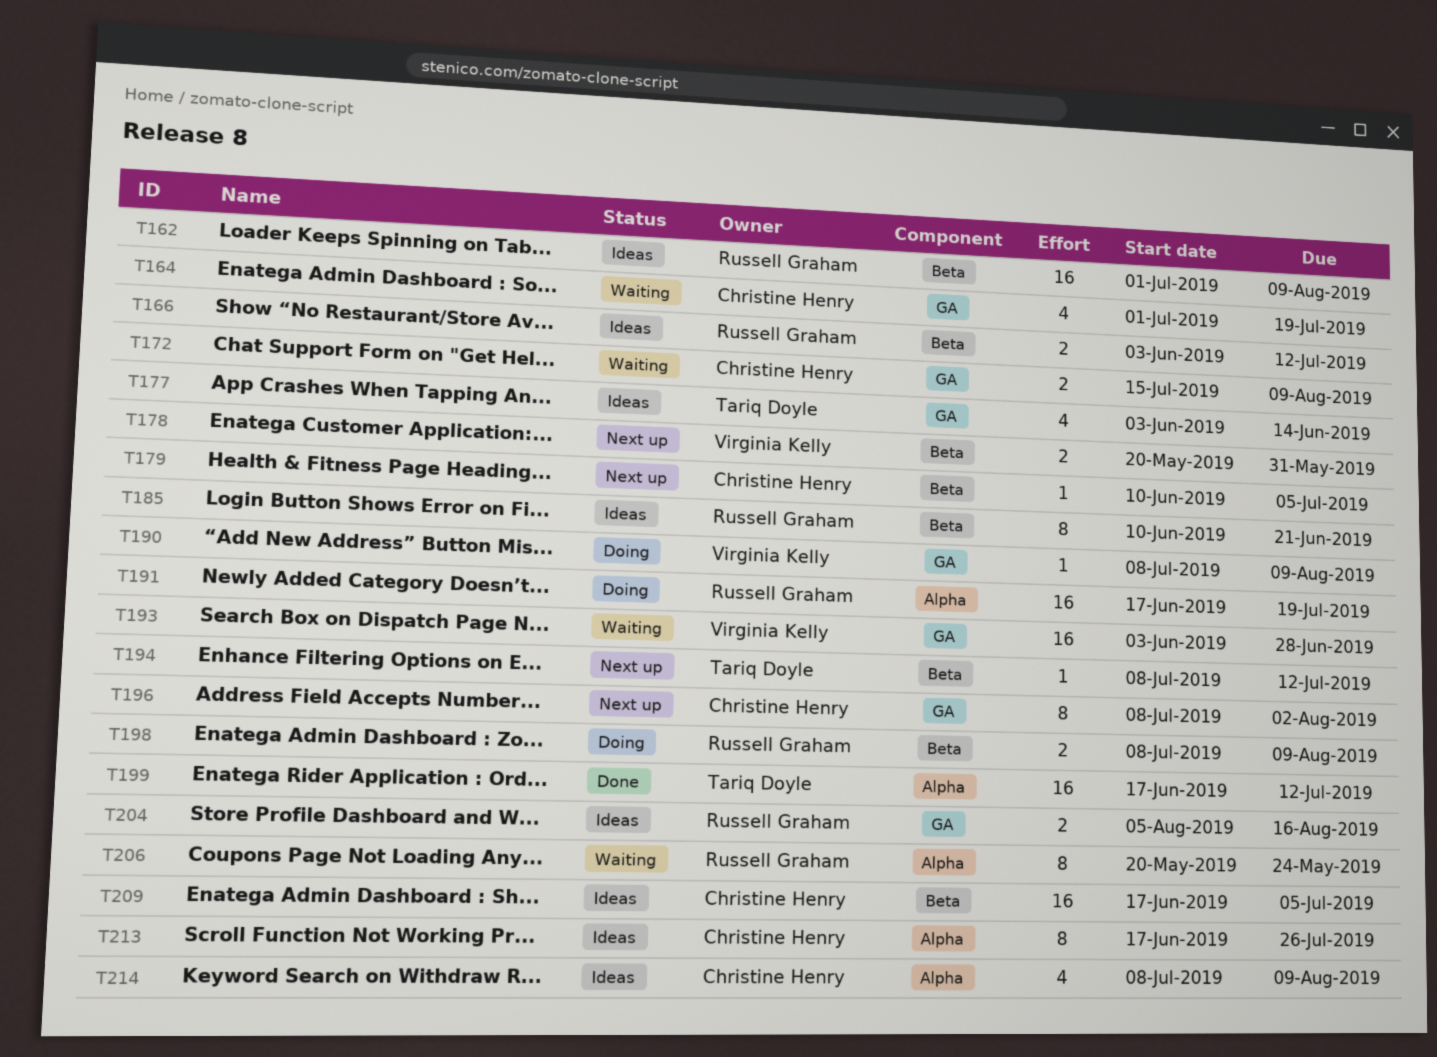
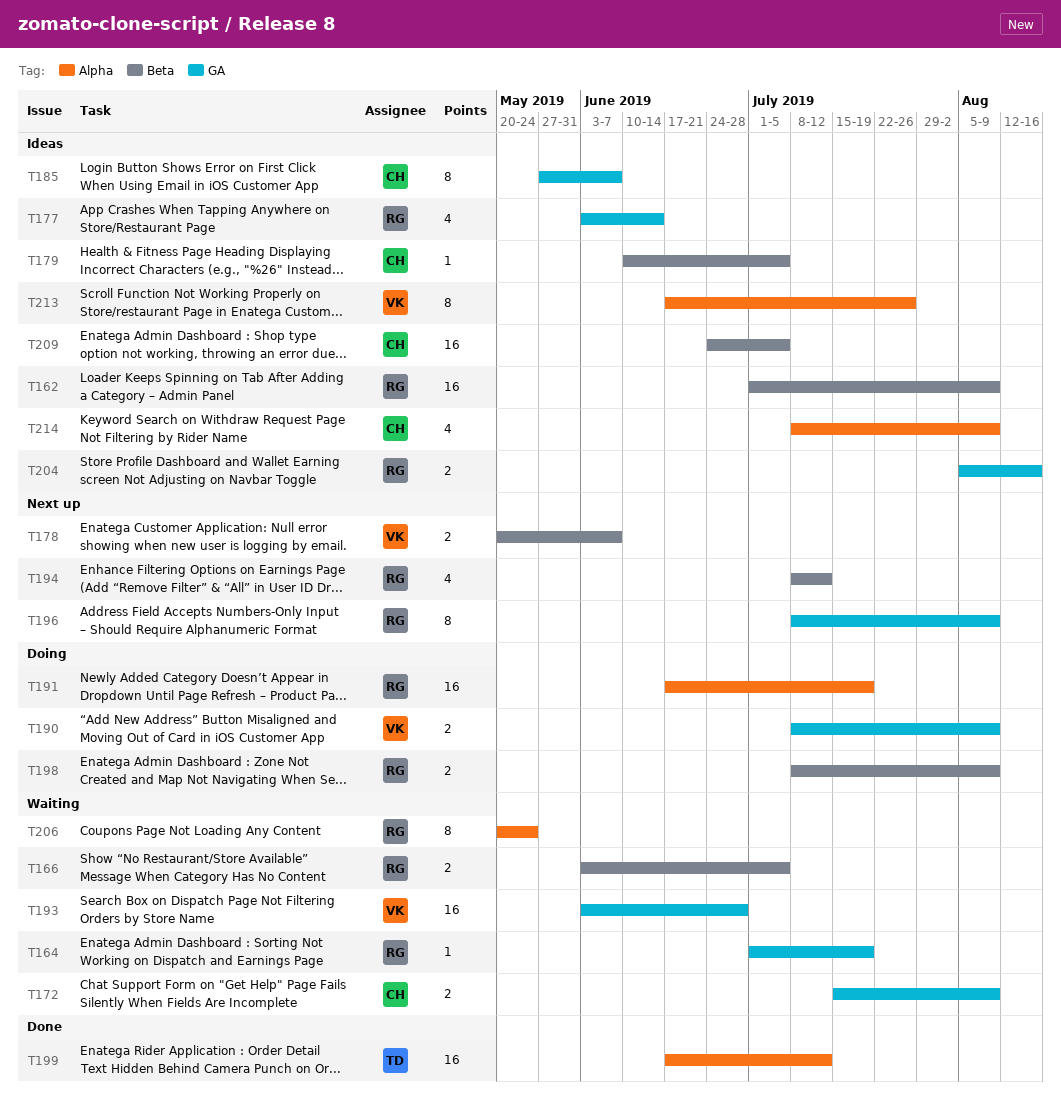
T164, owner: Christine Henry -> Russell Graham
T164, estimate: 4 -> 1
T166, status: Ideas -> Waiting
T166, due: Jul 12 -> Jul 5
T177, owner: Tariq Doyle -> Russell Graham
T178, due: May 31 -> Jun 7
T179, status: Next up -> Ideas
T185, owner: Russell Graham -> Christine Henry
T185, label: Beta -> GA
T185, start: Jun 10 -> May 27
T185, due: Jun 21 -> Jun 7
T190, estimate: 1 -> 2
T194, owner: Tariq Doyle -> Russell Graham
T194, estimate: 1 -> 4
T196, owner: Christine Henry -> Russell Graham
T196, due: Aug 2 -> Aug 9
T209, start: Jun 17 -> Jun 24
T213, owner: Christine Henry -> Virginia Kelly

